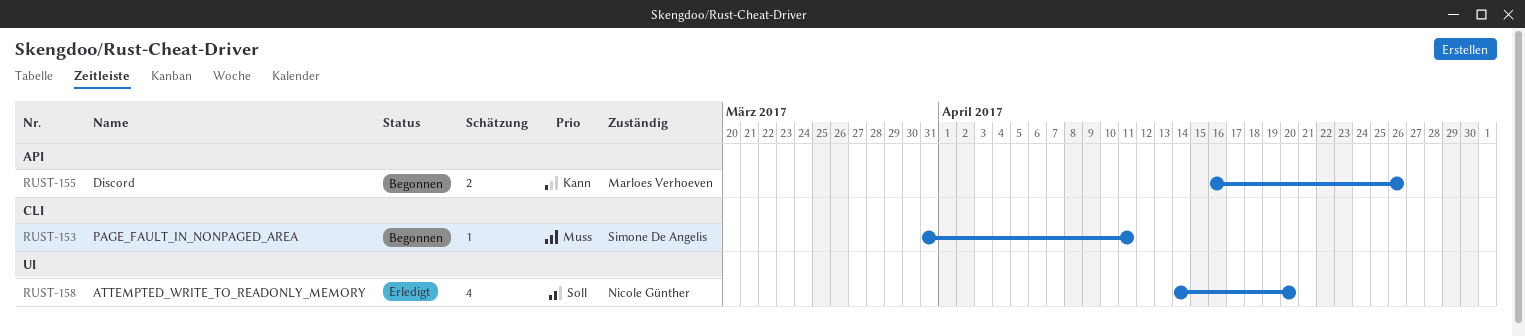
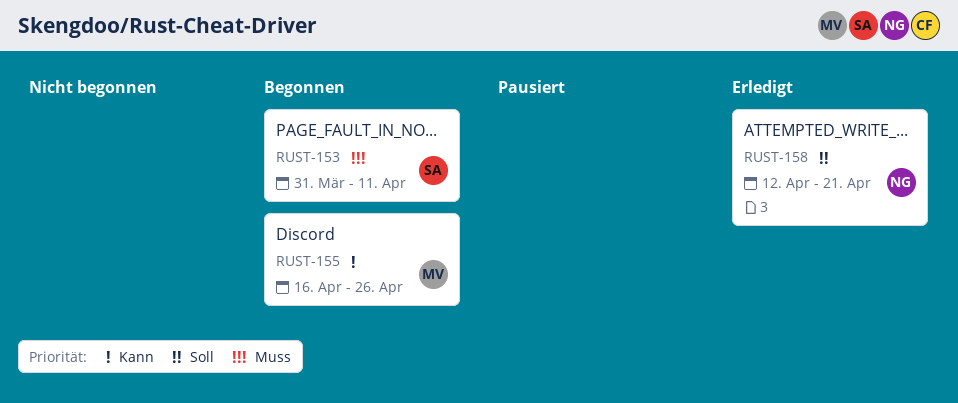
RUST-158, start: Apr 14 -> Apr 12
RUST-158, due: Apr 20 -> Apr 21

